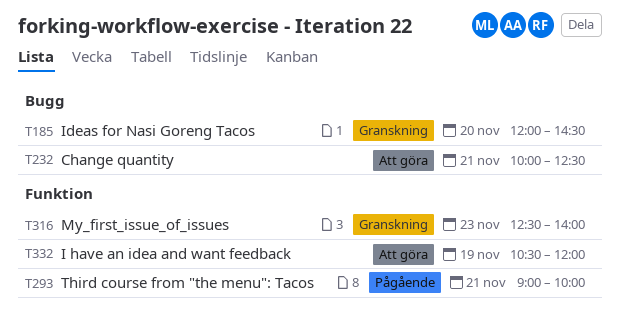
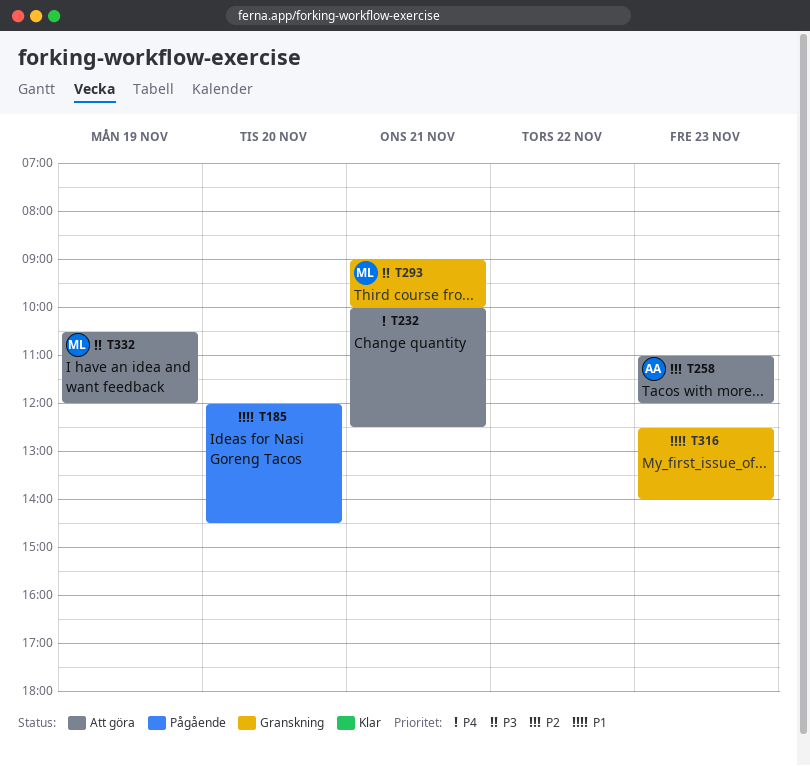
T185, status: Granskning -> Pågående
T258: none -> present
T293, status: Pågående -> Granskning

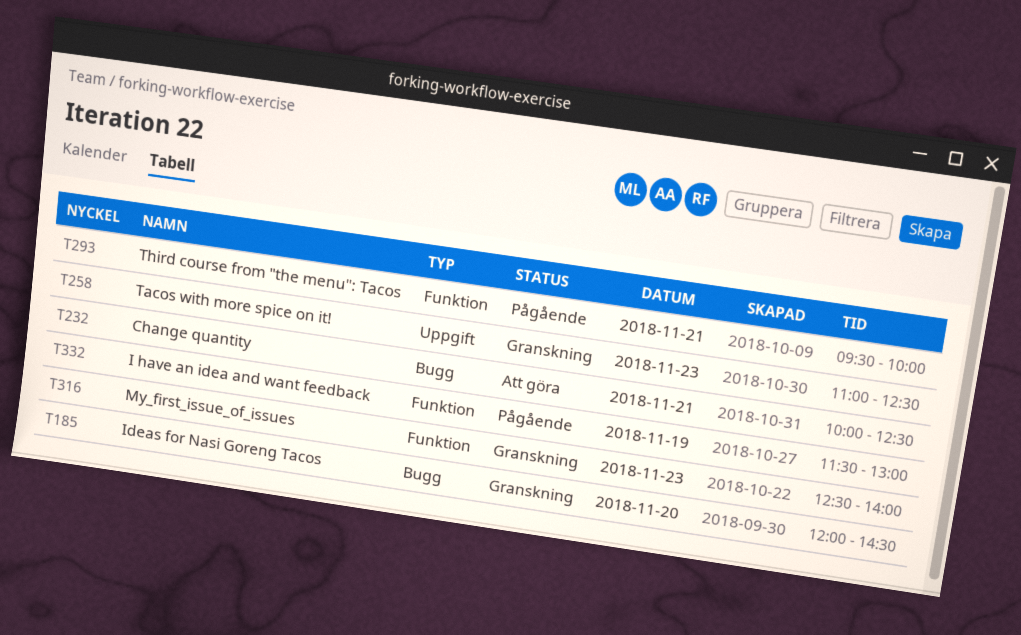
T185, status: Pågående -> Granskning
T258, status: Att göra -> Granskning
T258, ends: 12:00 -> 12:30
T293, status: Granskning -> Pågående
T293, begins: 09:00 -> 09:30
T332, status: Att göra -> Pågående
T332, begins: 10:30 -> 11:30
T332, ends: 12:00 -> 13:00

